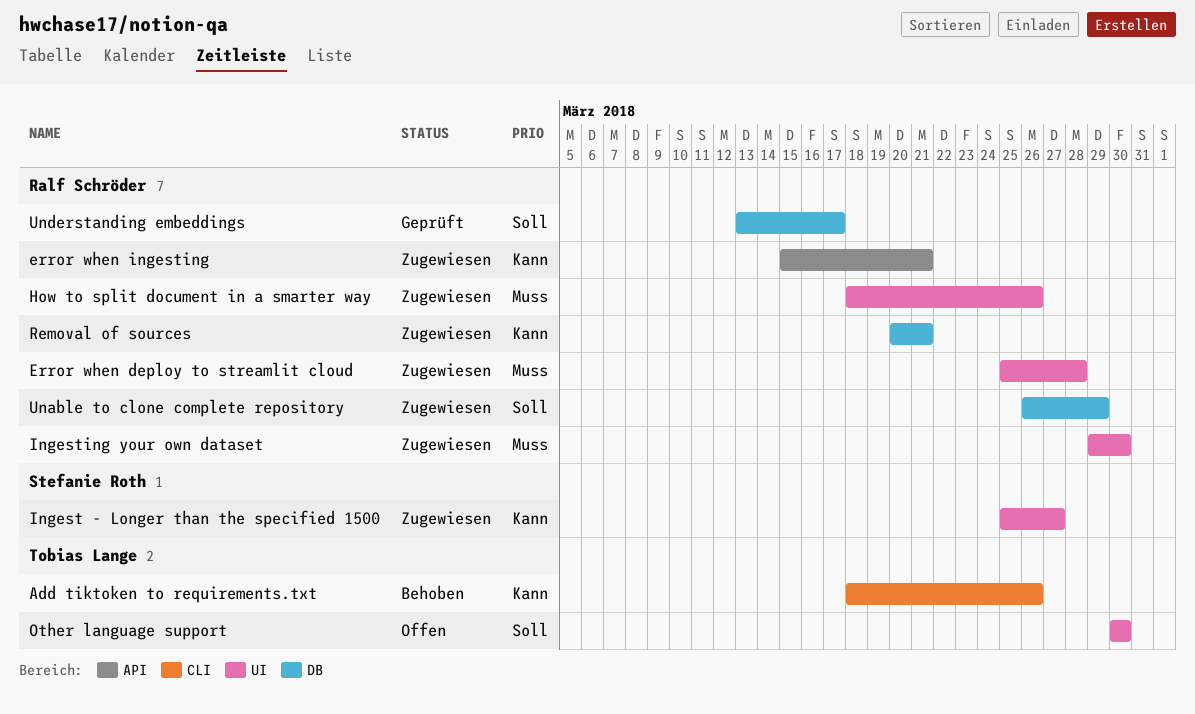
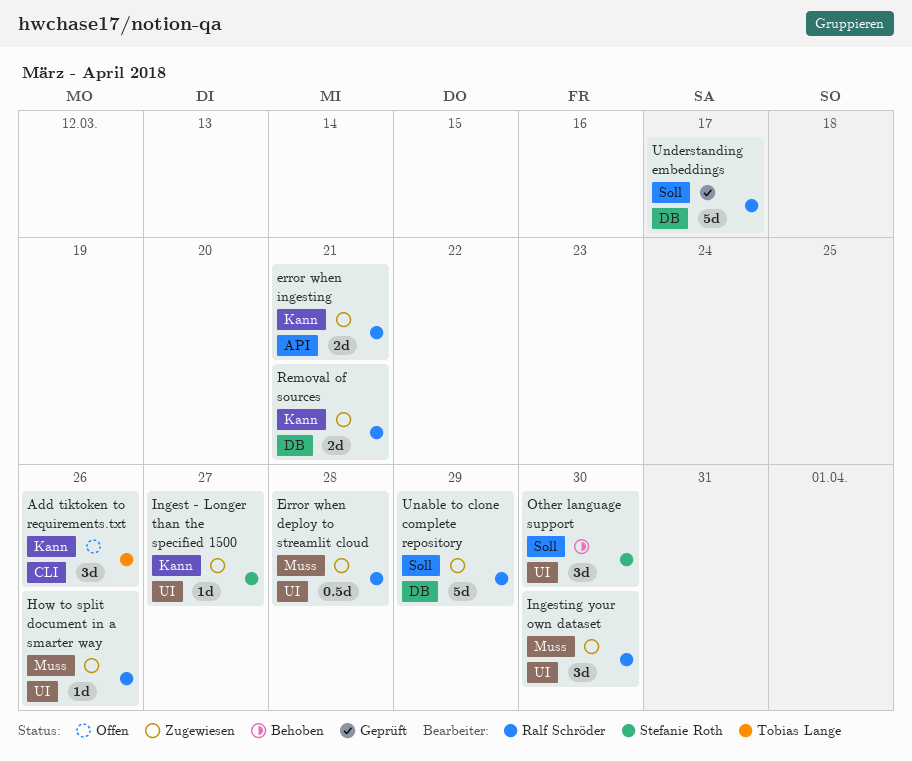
Add tiktoken to requirements.txt, status: Behoben -> Offen
Other language support, status: Offen -> Behoben
Other language support, owner: Tobias Lange -> Stefanie Roth

